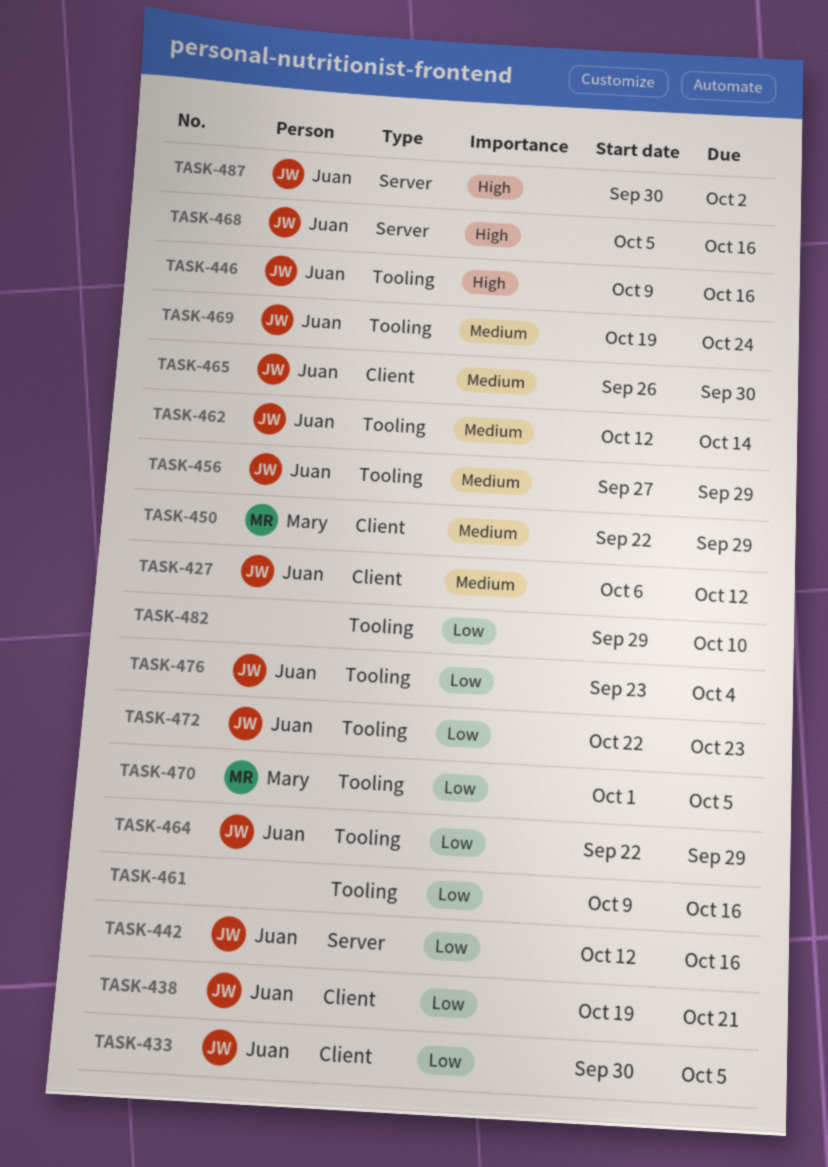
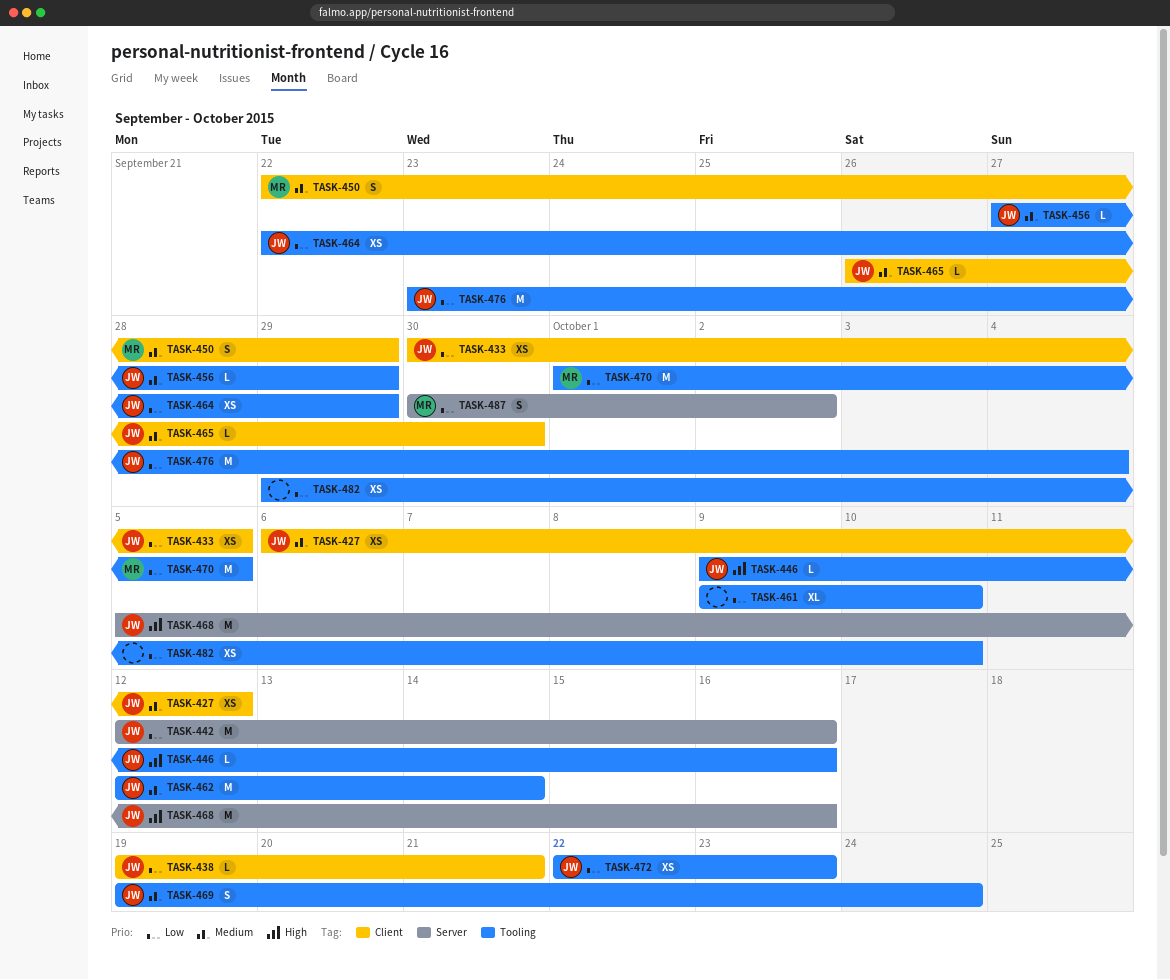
TASK-461, due: Oct 16 -> Oct 10
TASK-487, owner: Juan -> Mary
TASK-487, priority: High -> Low

